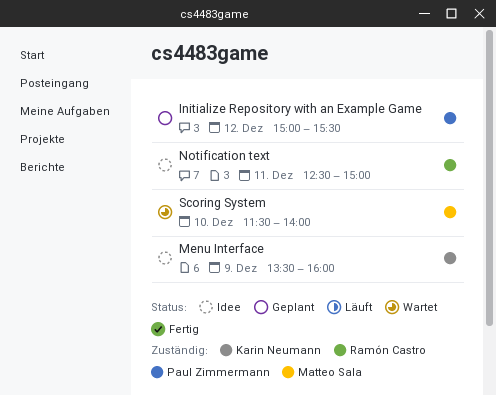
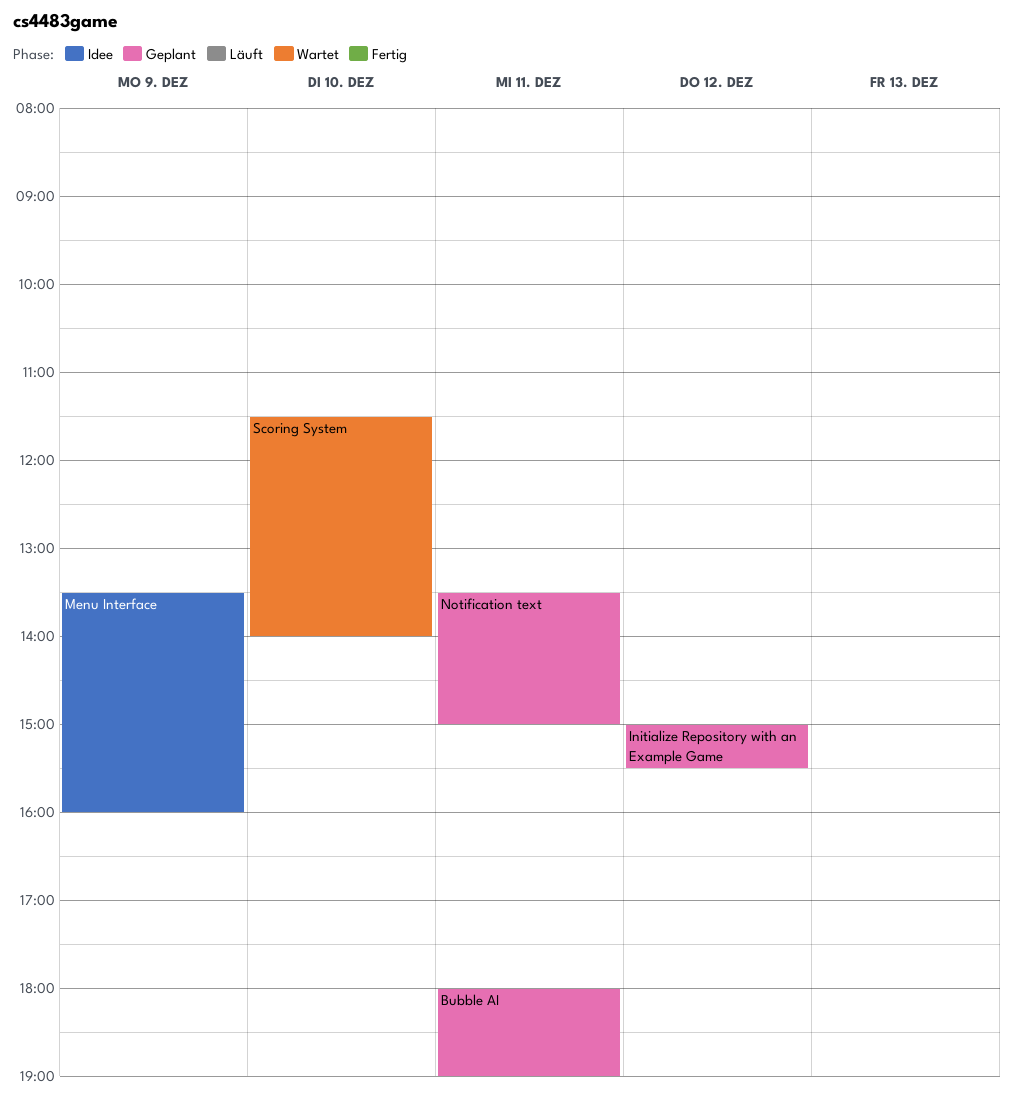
Bubble AI: none -> present
Notification text, status: Idee -> Geplant
Notification text, begins: 12:30 -> 13:30

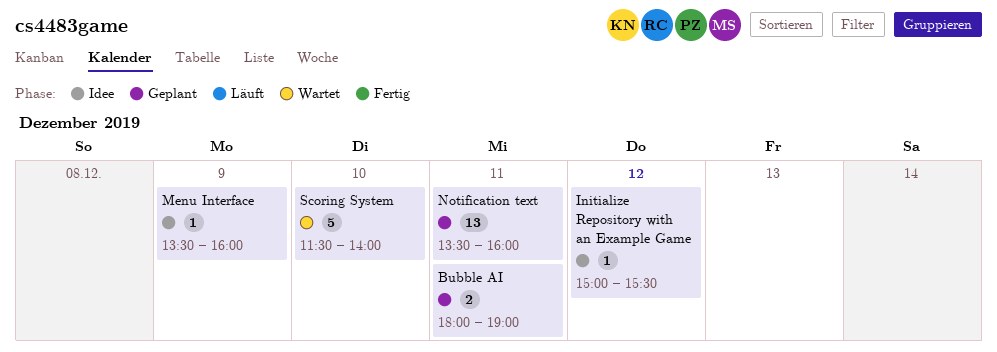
Initialize Repository with an Example Game, status: Geplant -> Idee
Notification text, ends: 15:00 -> 16:00

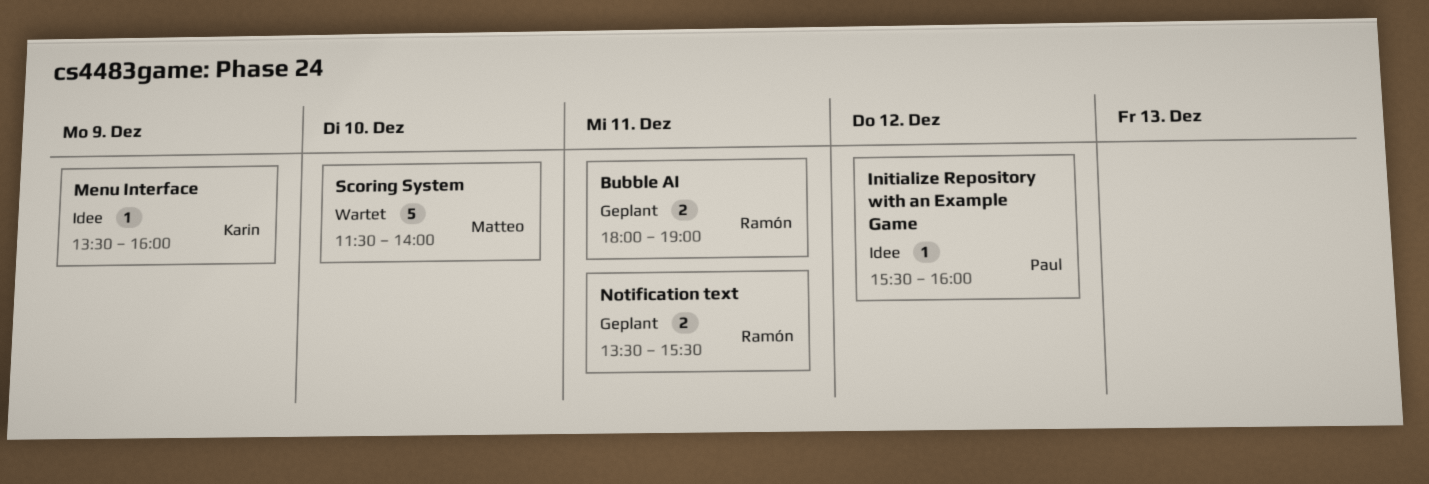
Initialize Repository with an Example Game, begins: 15:00 -> 15:30
Initialize Repository with an Example Game, ends: 15:30 -> 16:00
Notification text, estimate: 13 -> 2
Notification text, ends: 16:00 -> 15:30

